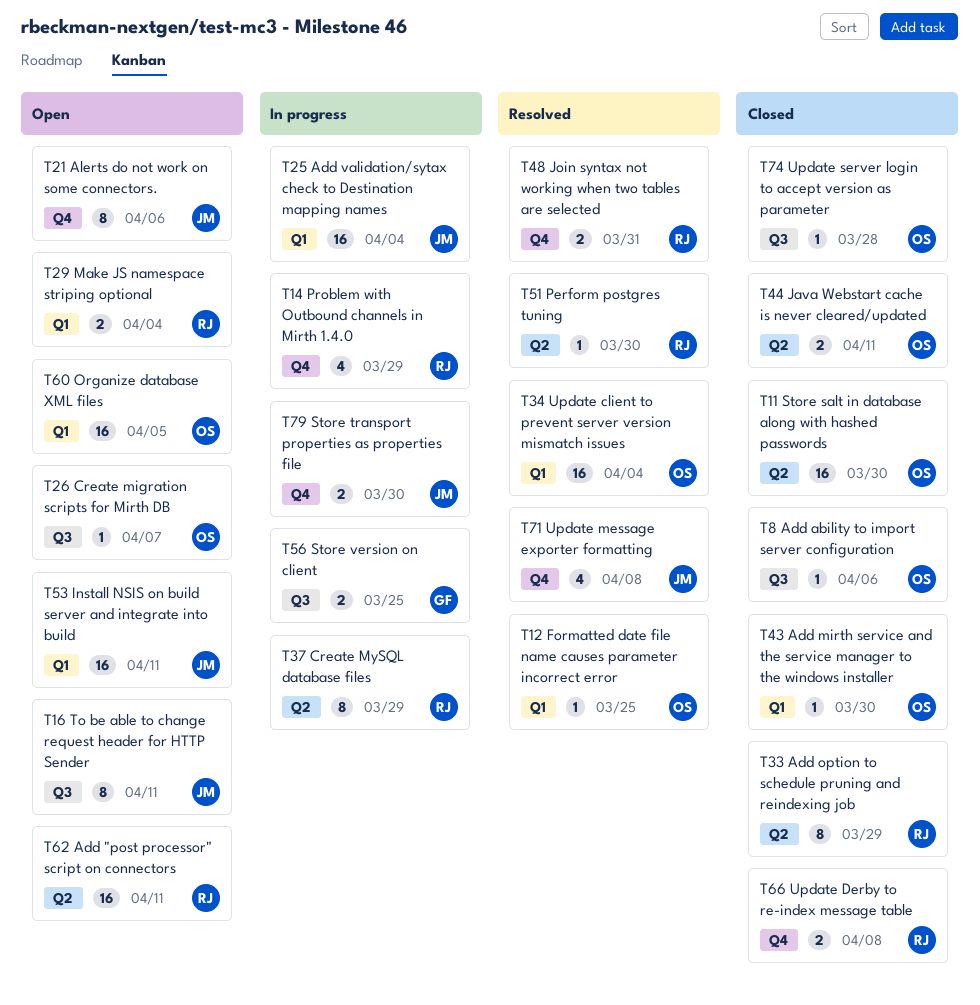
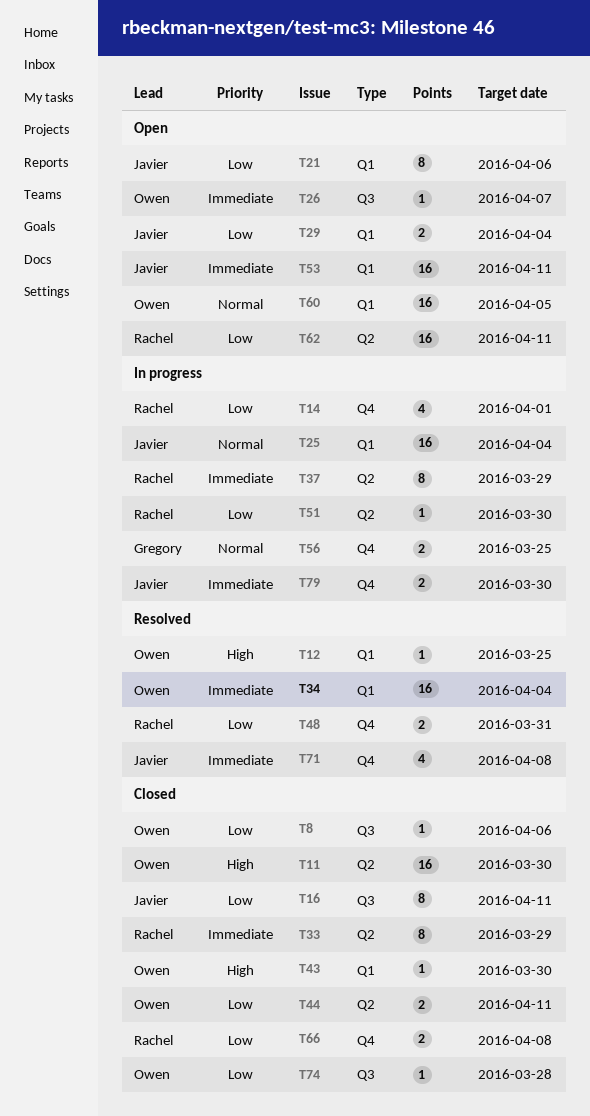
T14, due: Mar 29 -> Apr 1
T16, status: Open -> Closed
T21, label: Q4 -> Q1
T29, owner: Rachel -> Javier
T51, status: Resolved -> In progress
T56, label: Q3 -> Q4

